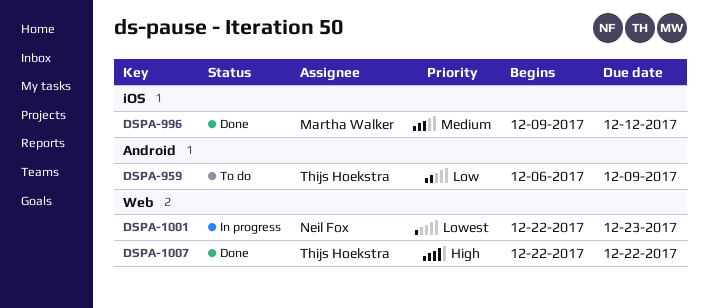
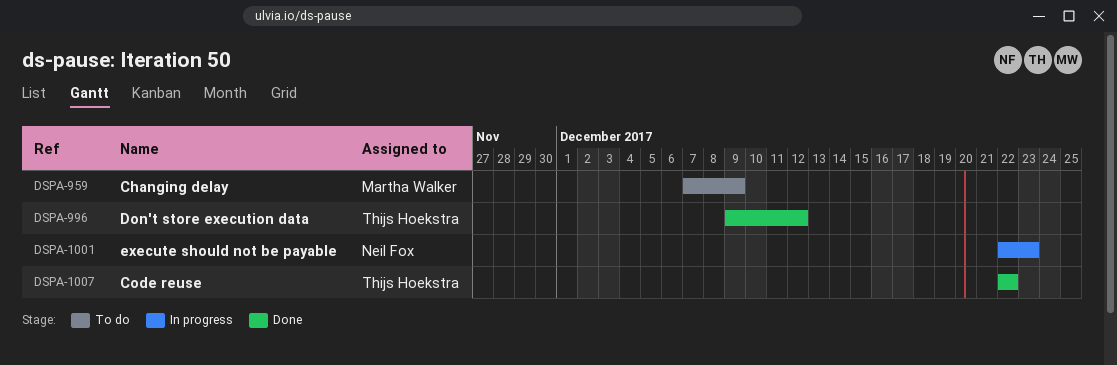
DSPA-959, owner: Thijs Hoekstra -> Martha Walker
DSPA-959, start: Dec 6 -> Dec 7
DSPA-996, owner: Martha Walker -> Thijs Hoekstra

